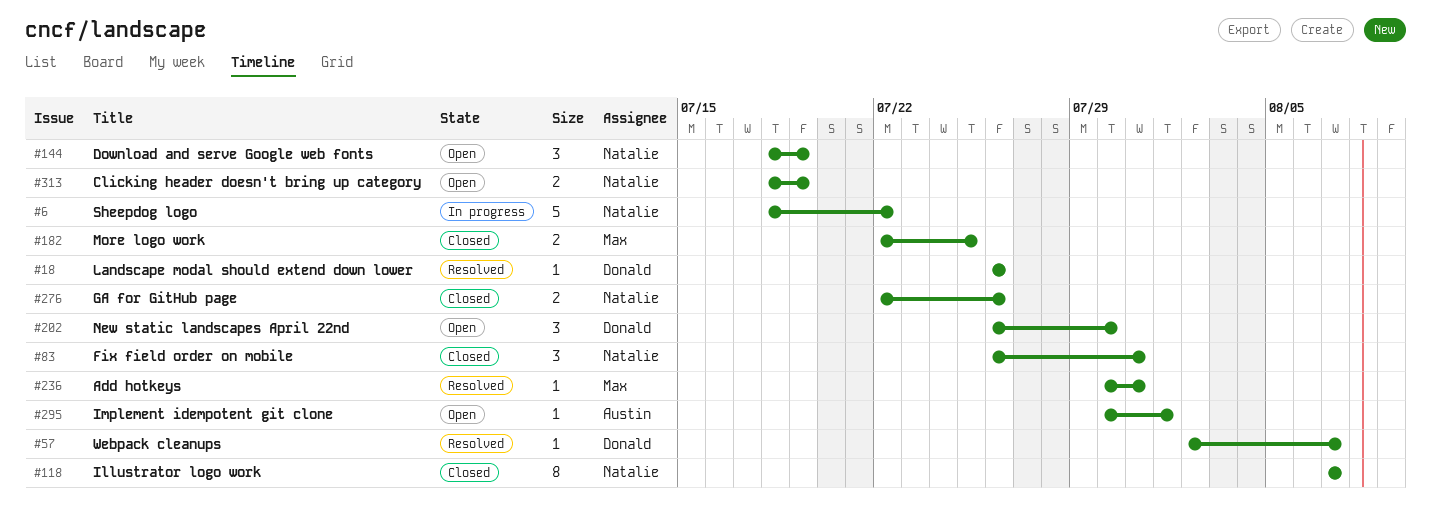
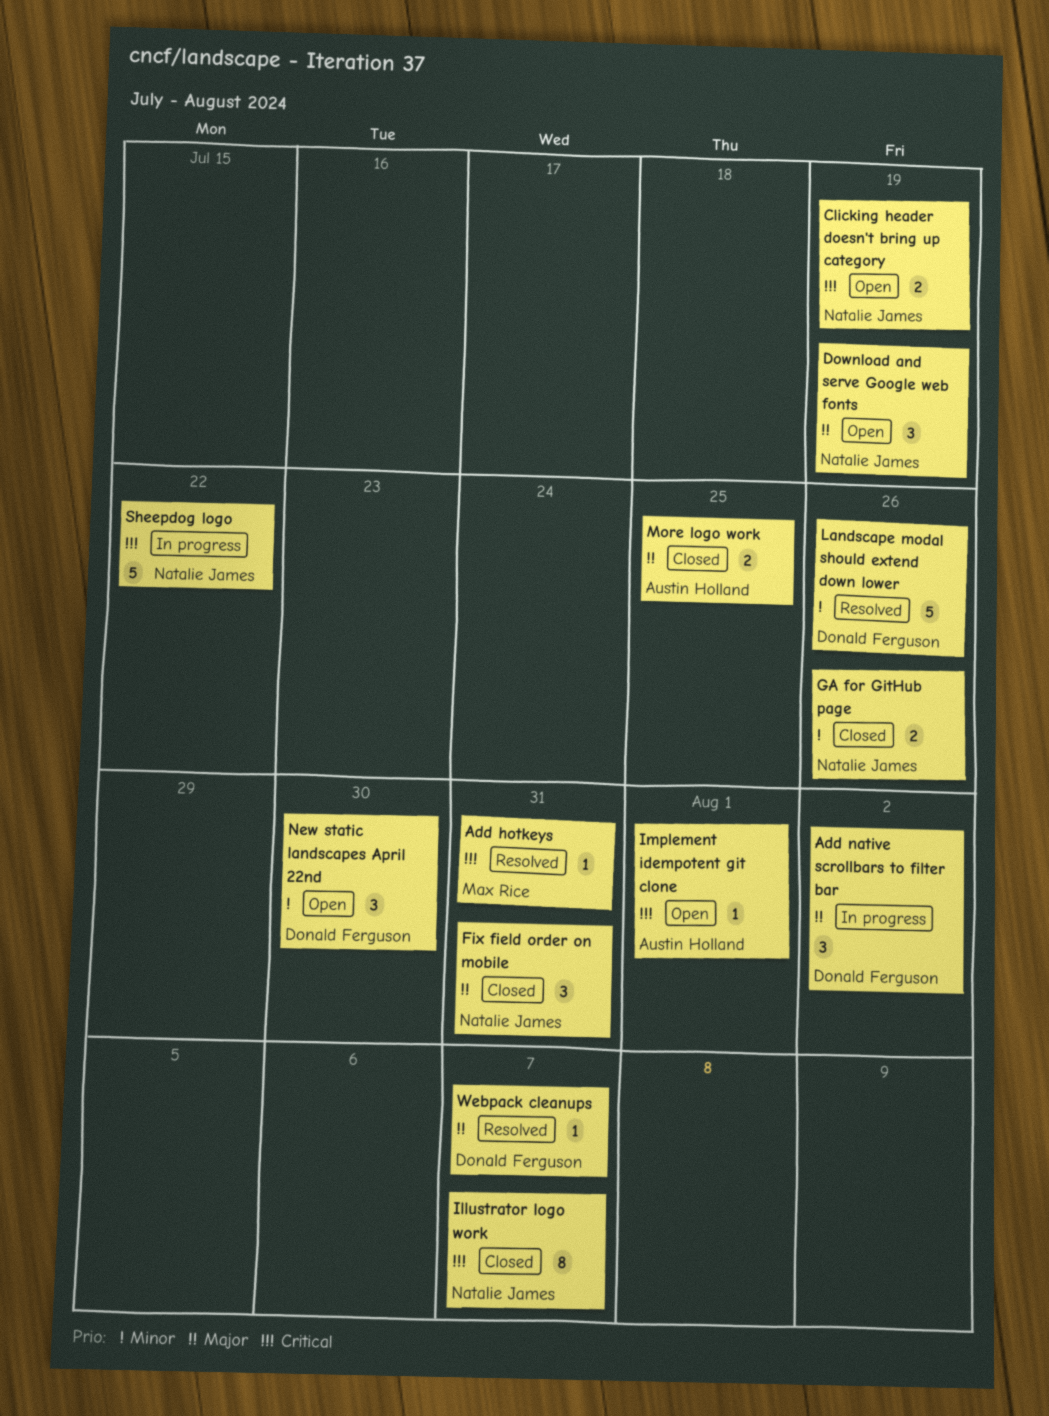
Add native scrollbars to filter bar: none -> present
Landscape modal should extend down lower, estimate: 1 -> 5
More logo work, owner: Max Rice -> Austin Holland

